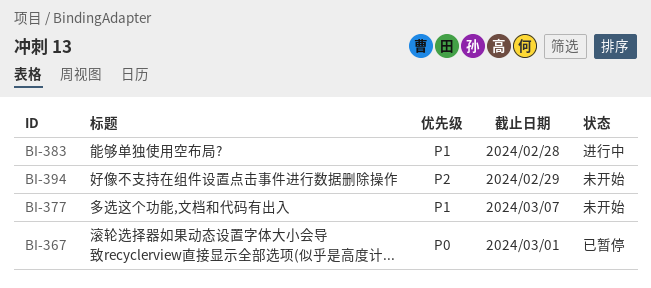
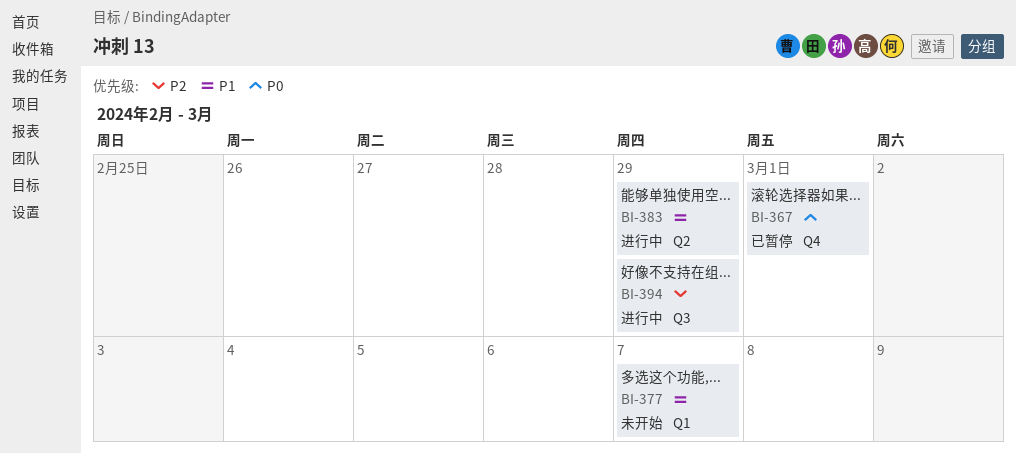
BI-383, due: Feb 28 -> Feb 29
BI-394, status: 未开始 -> 进行中

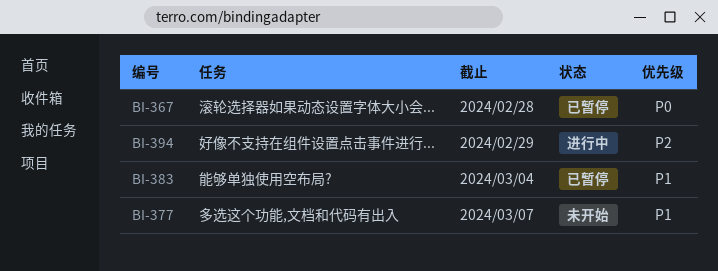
BI-367, due: Mar 1 -> Feb 28
BI-383, status: 进行中 -> 已暂停
BI-383, due: Feb 29 -> Mar 4

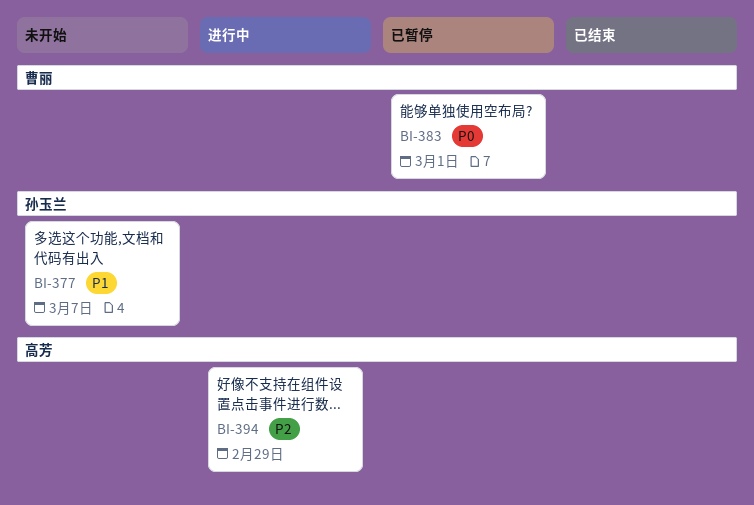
BI-367: present -> none
BI-383, priority: P1 -> P0
BI-383, due: Mar 4 -> Mar 1

